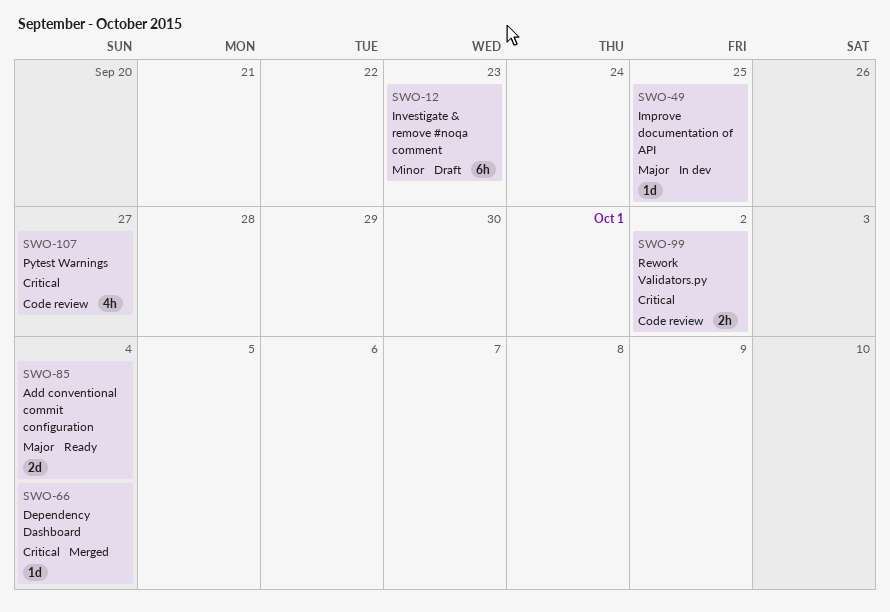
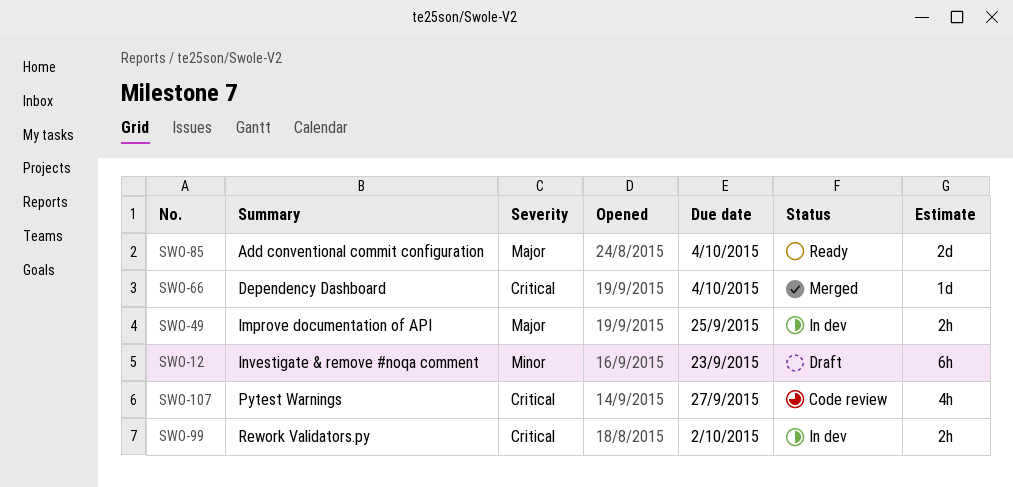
SWO-49, estimate: 1d -> 2h
SWO-99, status: Code review -> In dev

